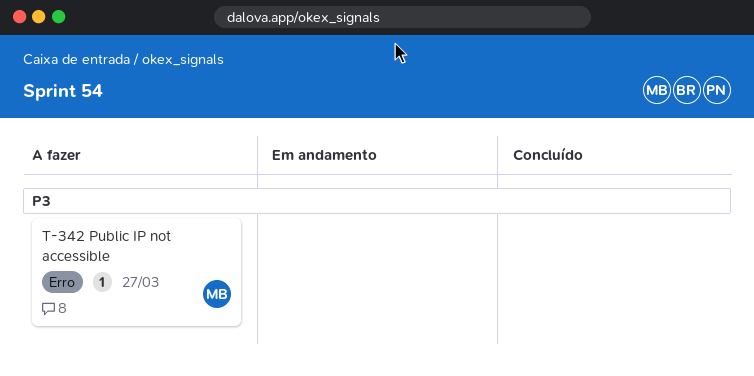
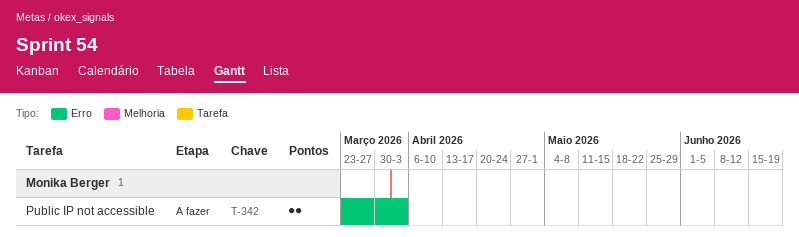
T-342, estimate: 1 -> 2
T-342, due: Mar 27 -> Apr 3

